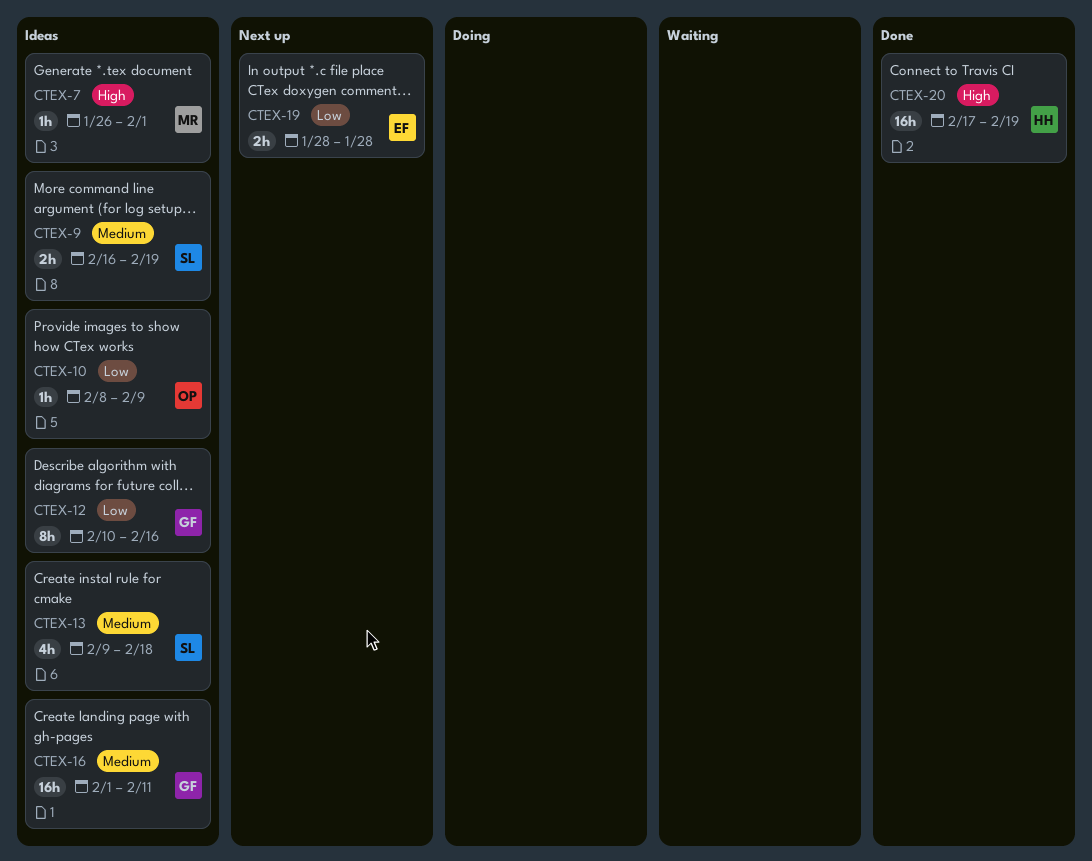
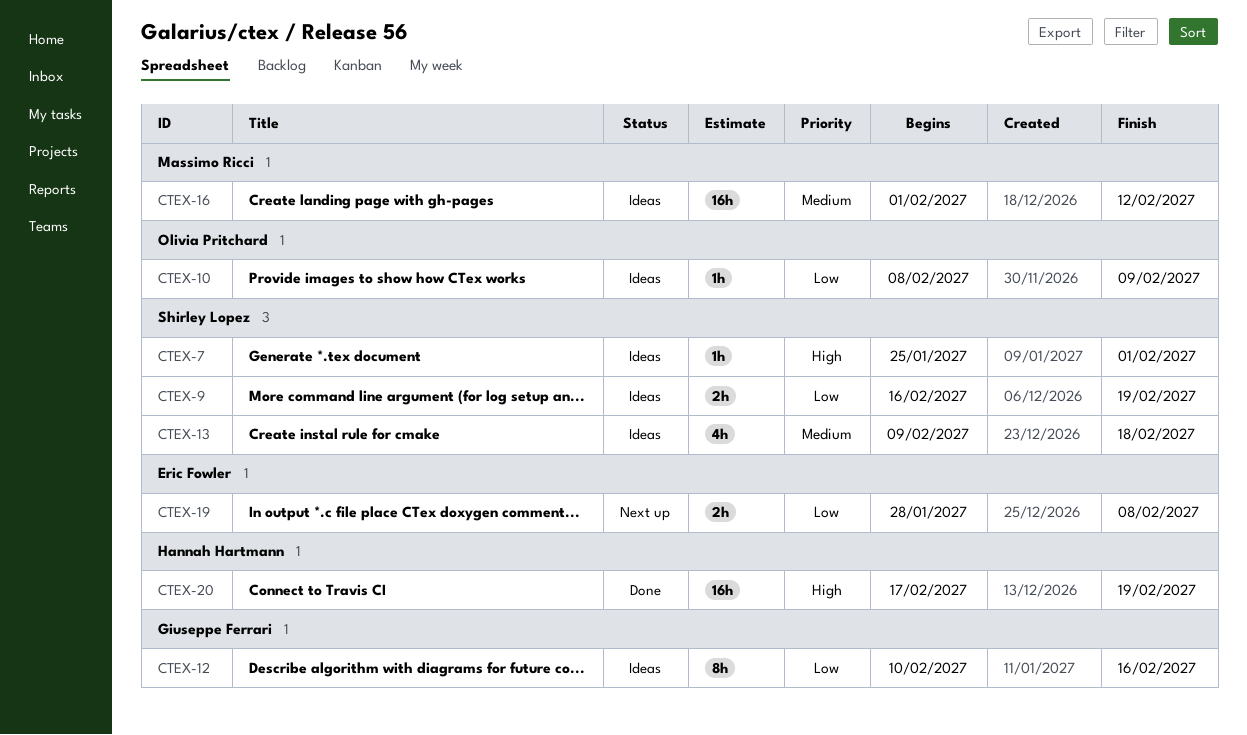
CTEX-7, owner: Massimo Ricci -> Shirley Lopez
CTEX-7, start: Jan 26 -> Jan 25
CTEX-9, priority: Medium -> Low
CTEX-16, owner: Giuseppe Ferrari -> Massimo Ricci
CTEX-16, due: Feb 11 -> Feb 12
CTEX-19, due: Jan 28 -> Feb 8

